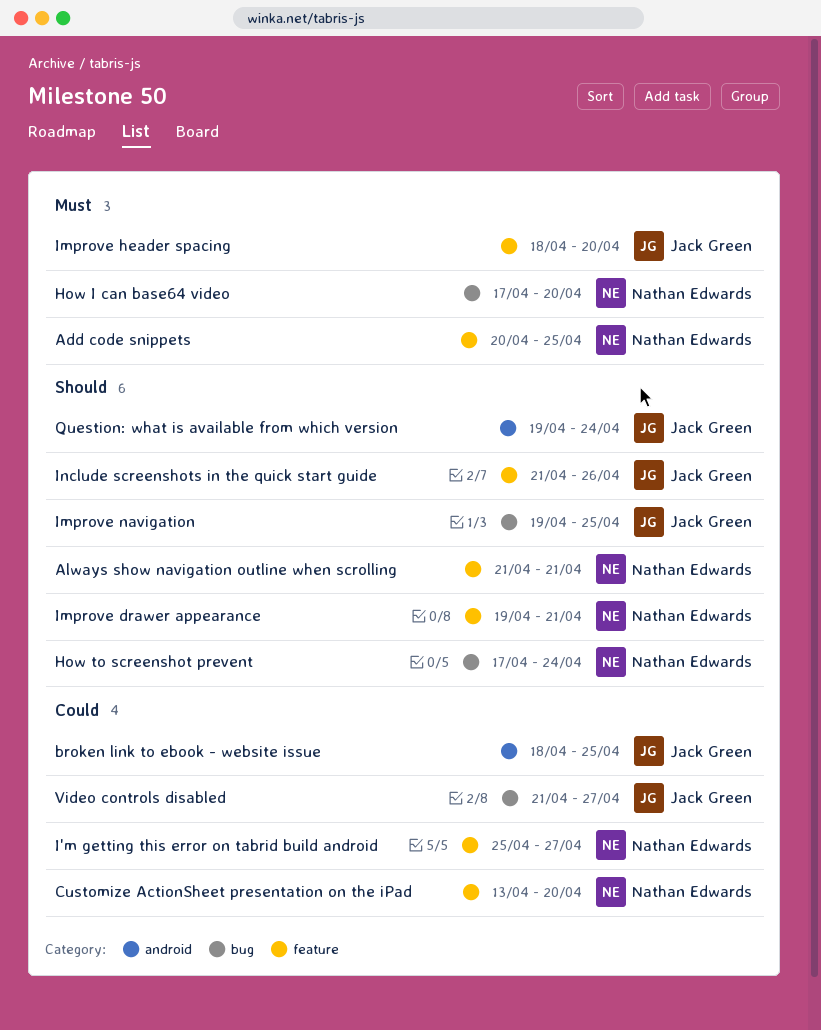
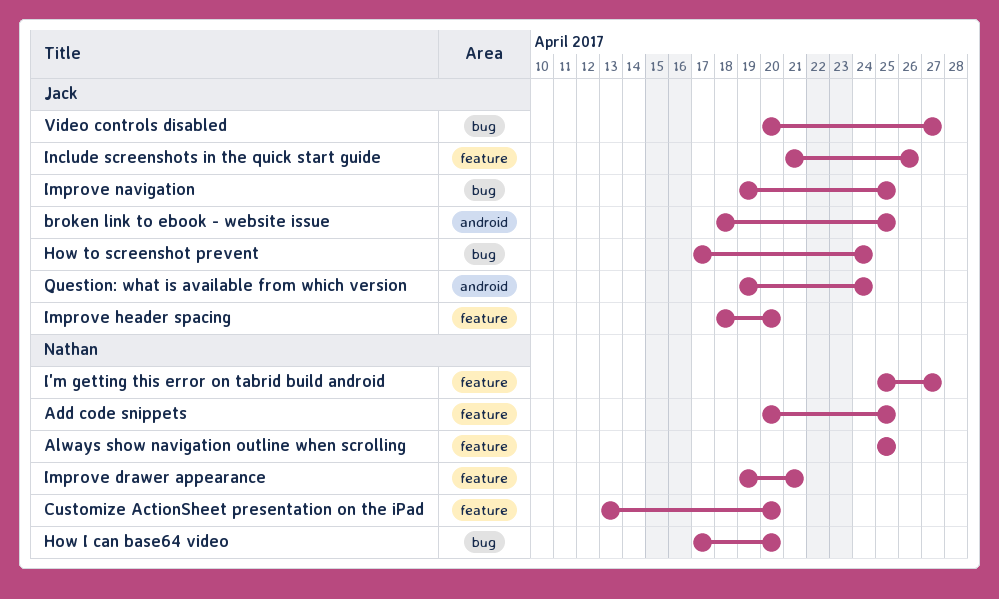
Always show navigation outline when scrolling, start: Apr 21 -> Apr 25
Always show navigation outline when scrolling, due: Apr 21 -> Apr 25
How to screenshot prevent, owner: Nathan Edwards -> Jack Green
Video controls disabled, start: Apr 21 -> Apr 20

